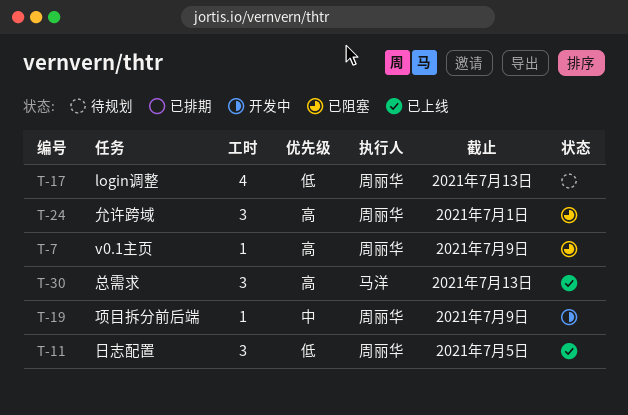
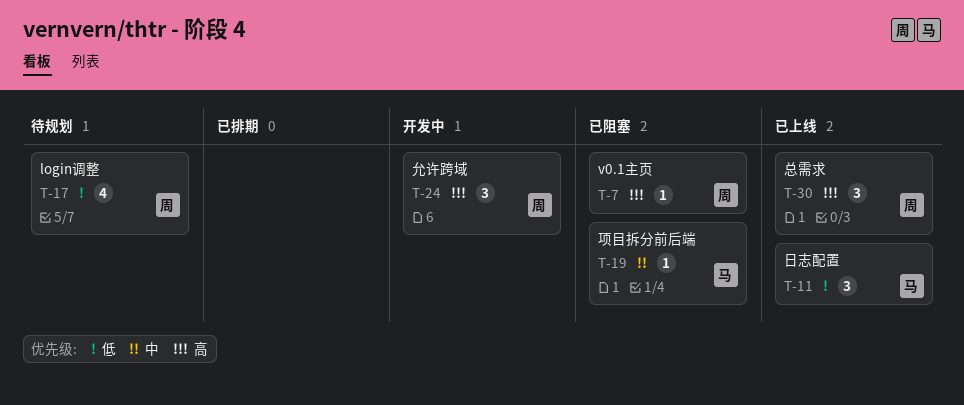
T-11, owner: 周丽华 -> 马洋
T-19, status: 开发中 -> 已阻塞
T-19, owner: 周丽华 -> 马洋
T-24, status: 已阻塞 -> 开发中
T-30, owner: 马洋 -> 周丽华

